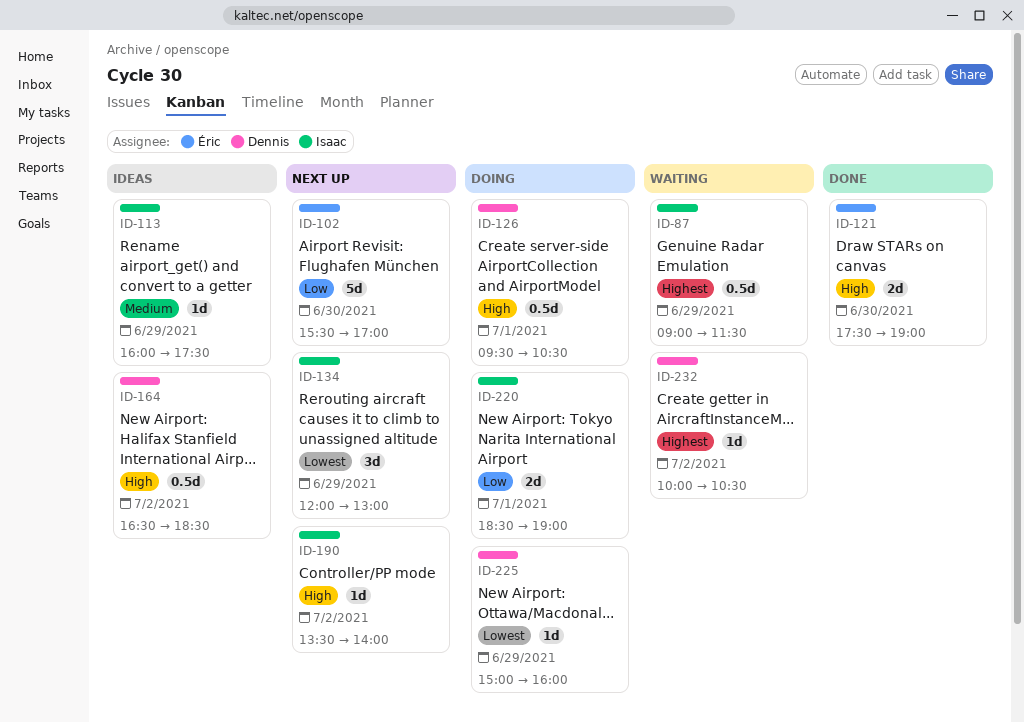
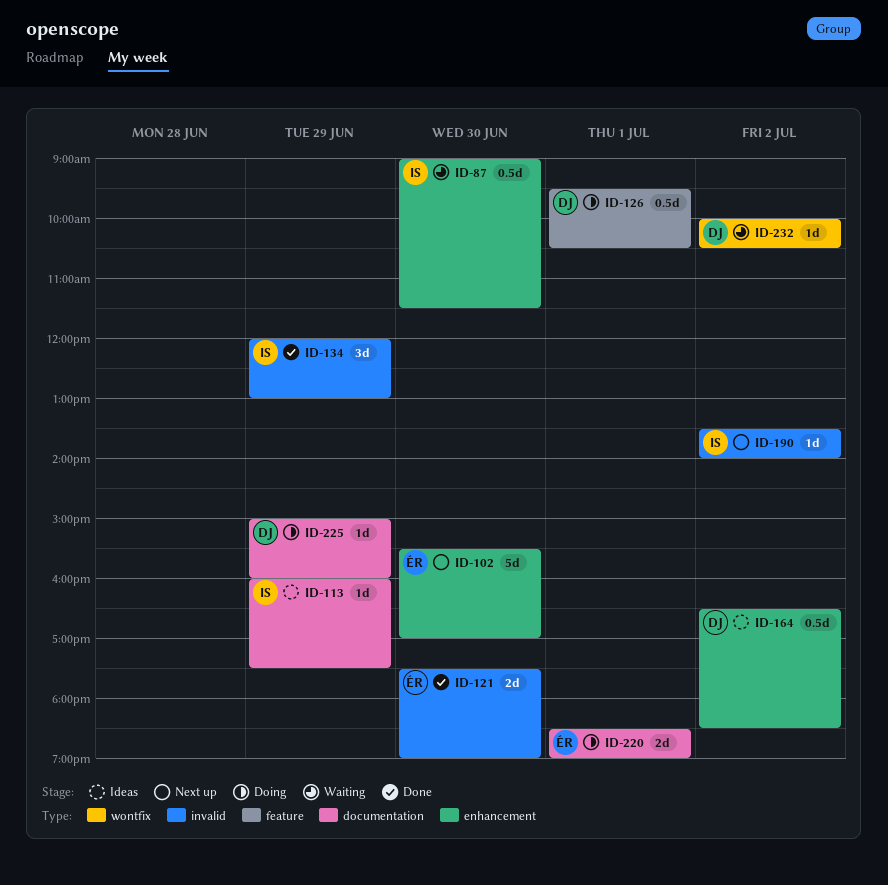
ID-87, day: Jun 29 -> Jun 30
ID-134, status: Next up -> Done
ID-220, owner: Isaac -> Éric

